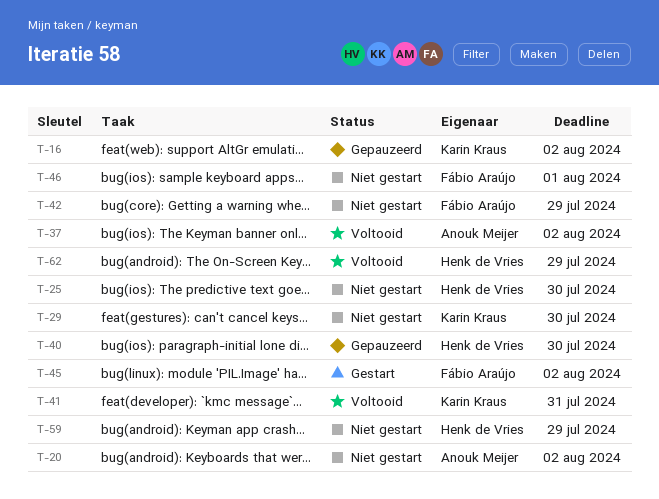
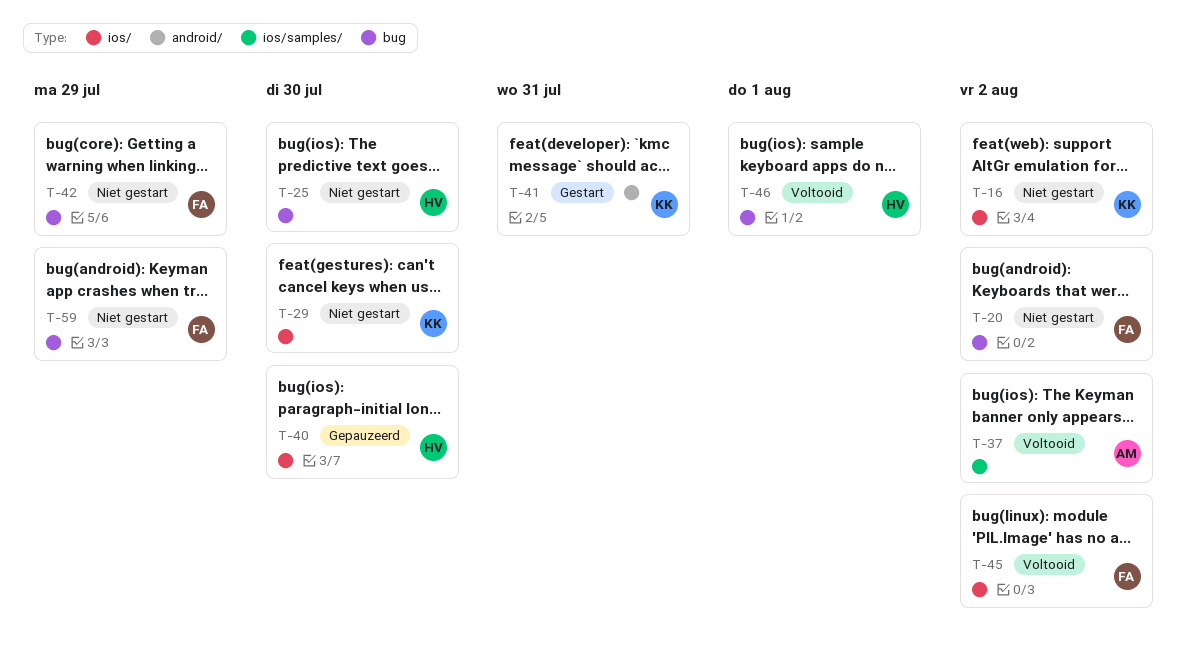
T-16, status: Gepauzeerd -> Niet gestart
T-20, owner: Anouk Meijer -> Fábio Araújo
T-41, status: Voltooid -> Gestart
T-45, status: Gestart -> Voltooid
T-46, status: Niet gestart -> Voltooid
T-46, owner: Fábio Araújo -> Henk de Vries
T-59, owner: Henk de Vries -> Fábio Araújo
T-62: present -> none

